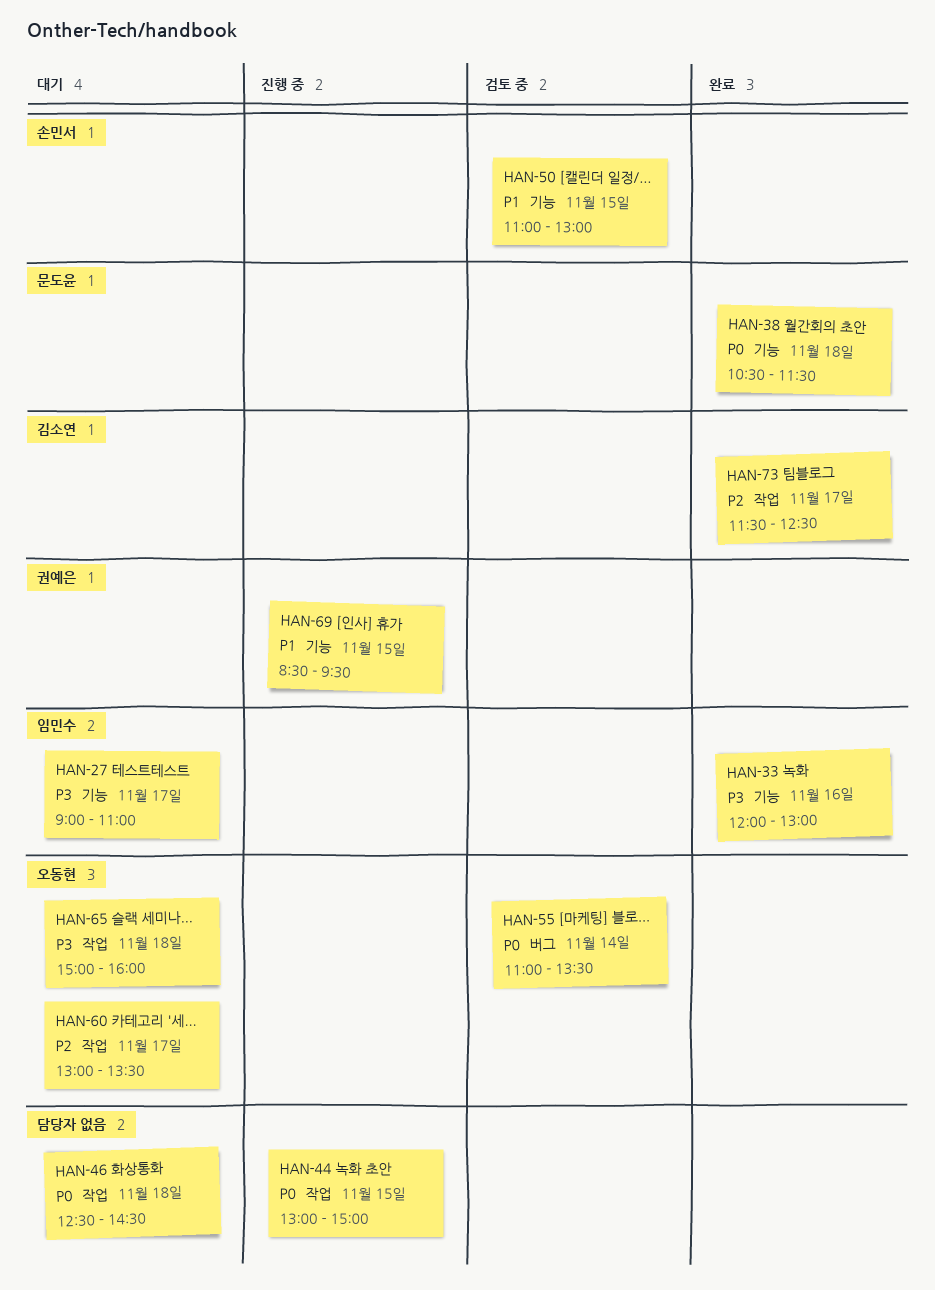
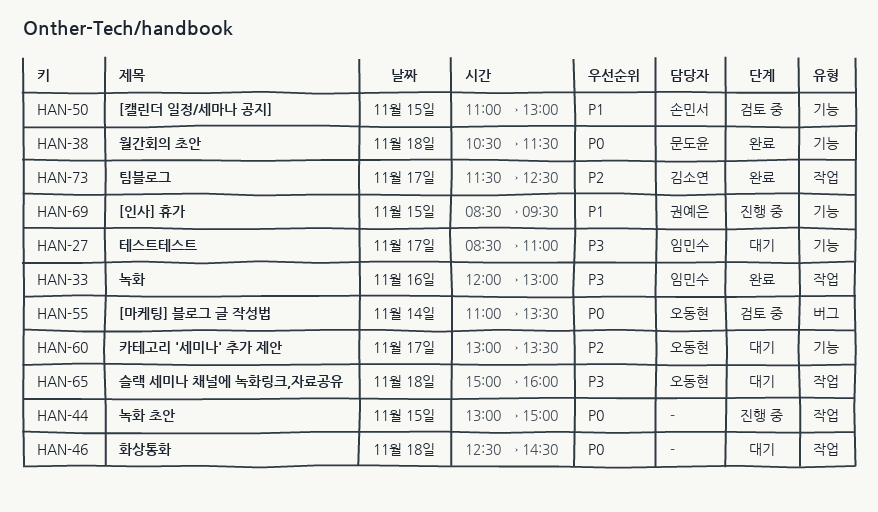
HAN-27, begins: 09:00 -> 08:30
HAN-33, label: 기능 -> 작업
HAN-60, label: 작업 -> 기능

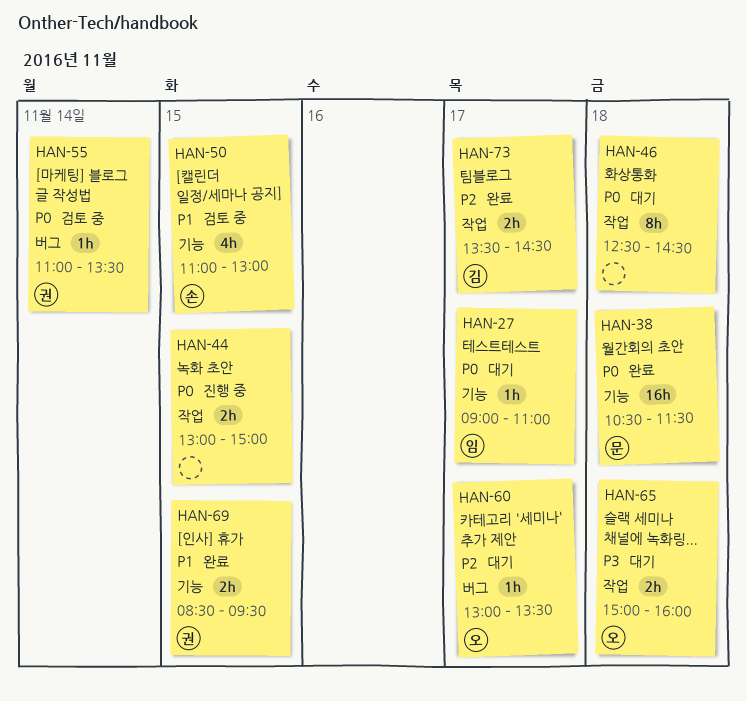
HAN-27, priority: P3 -> P0
HAN-27, begins: 08:30 -> 09:00
HAN-33: present -> none
HAN-55, owner: 오동현 -> 권예은
HAN-60, label: 기능 -> 버그
HAN-69, status: 진행 중 -> 완료
HAN-73, begins: 11:30 -> 13:30
HAN-73, ends: 12:30 -> 14:30

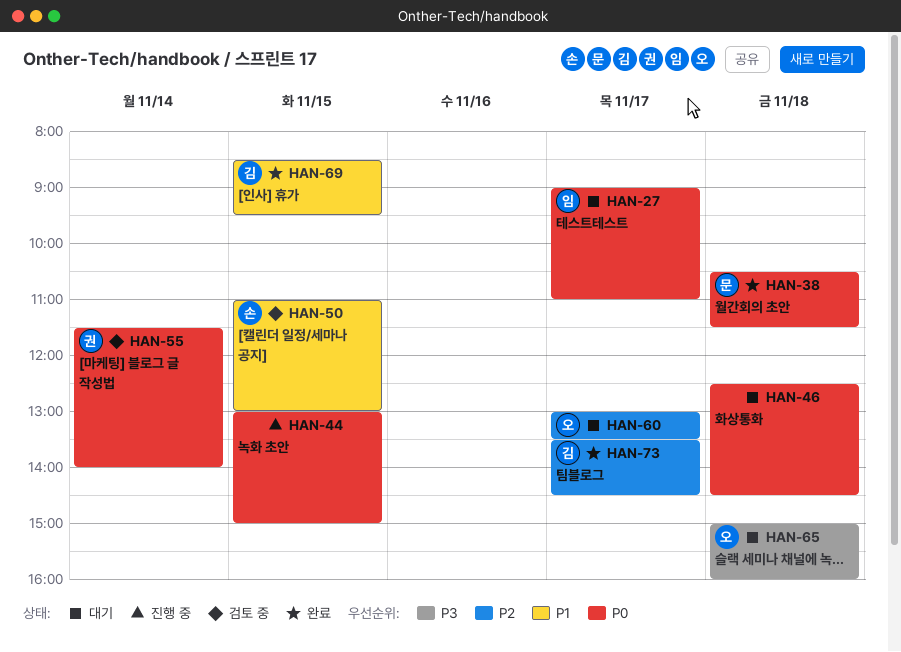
HAN-55, begins: 11:00 -> 11:30
HAN-55, ends: 13:30 -> 14:00
HAN-69, owner: 권 -> 김

